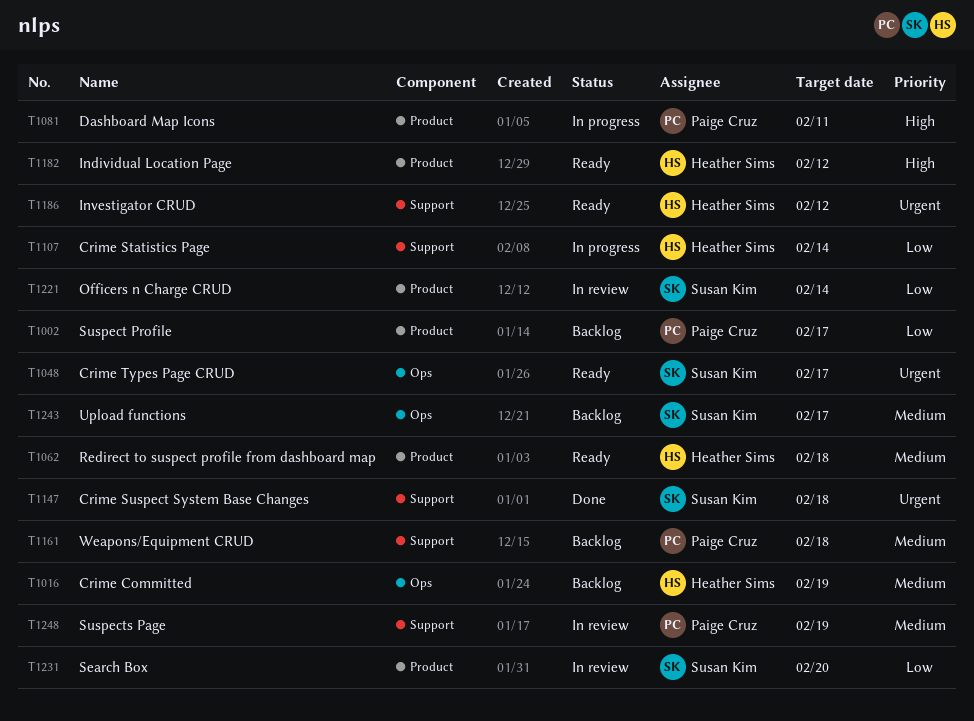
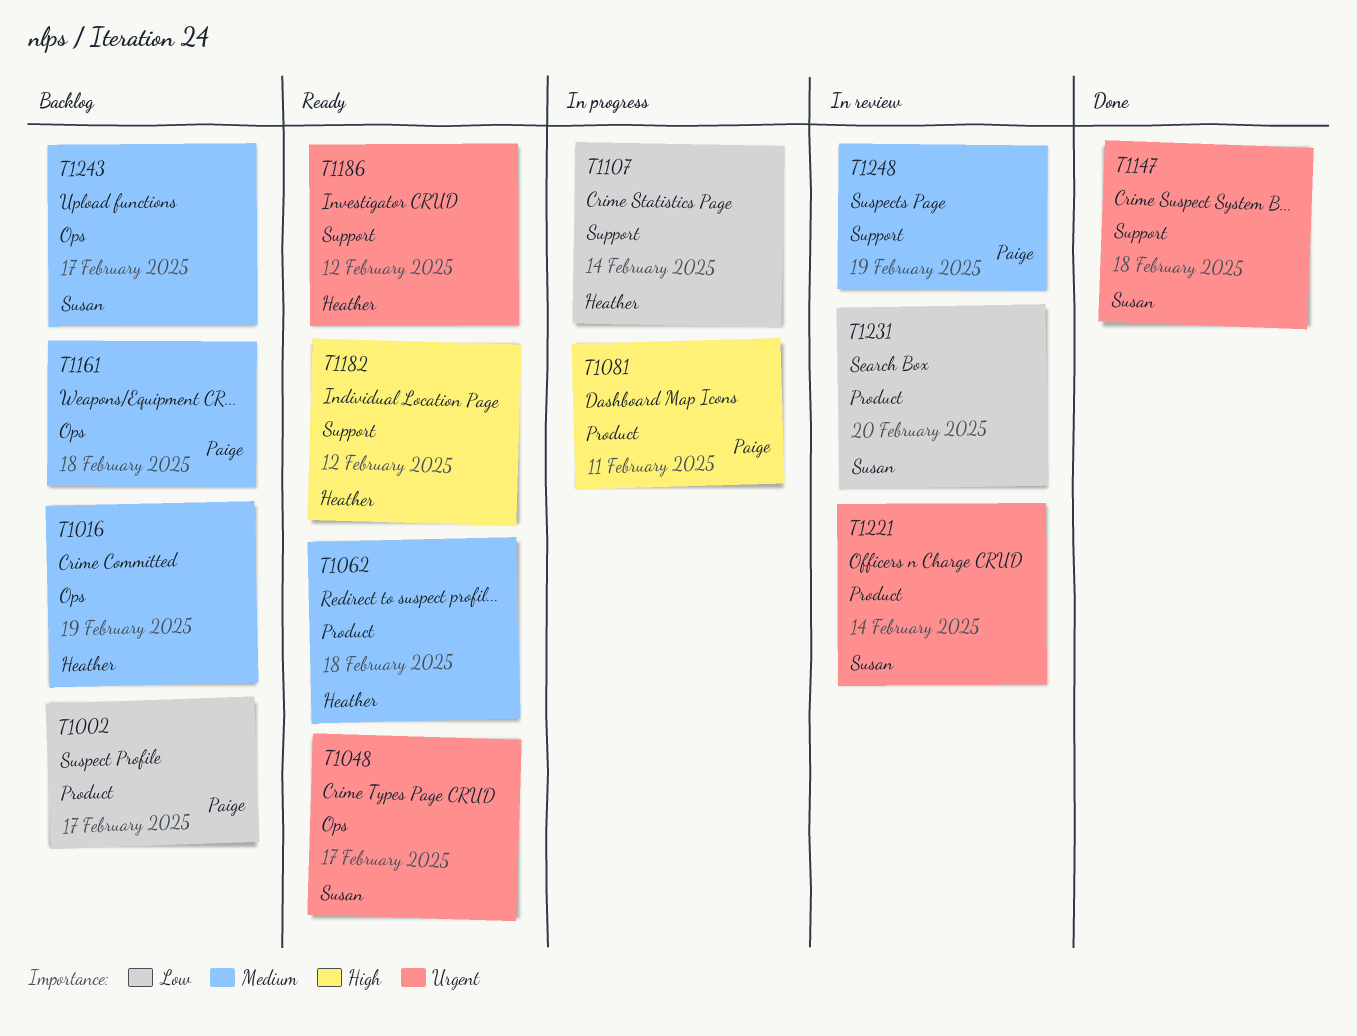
T1161, label: Support -> Ops
T1182, label: Product -> Support
T1221, priority: Low -> Urgent

